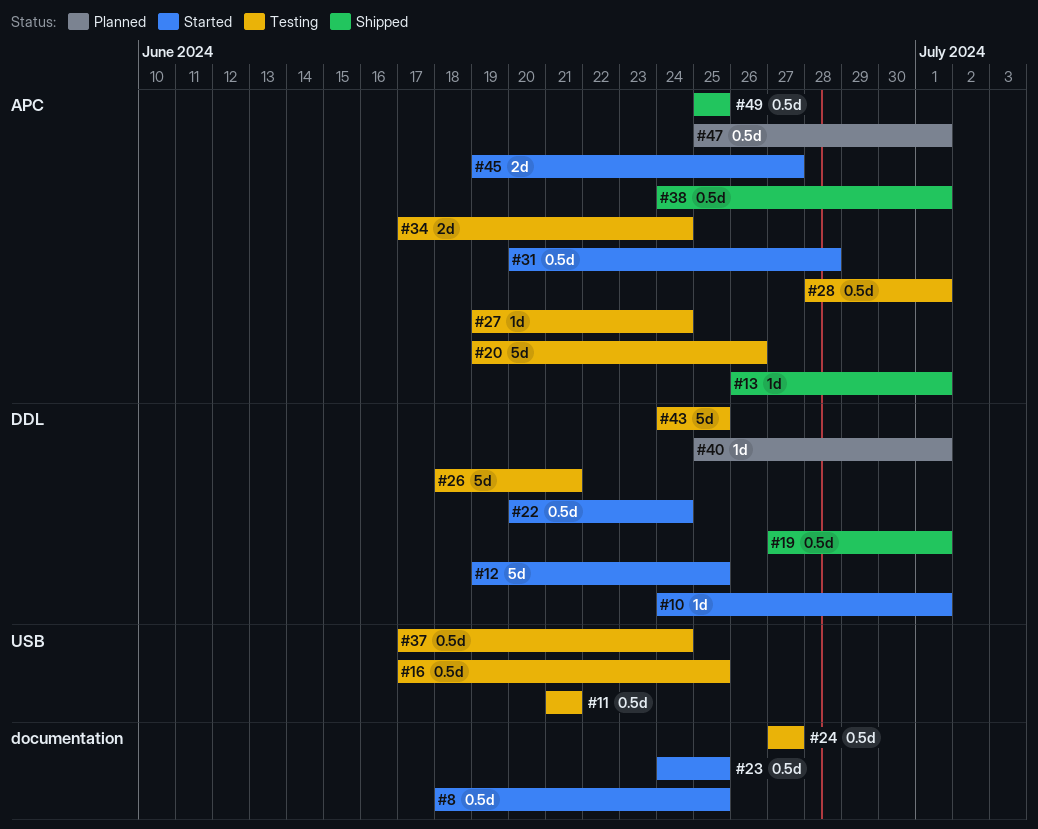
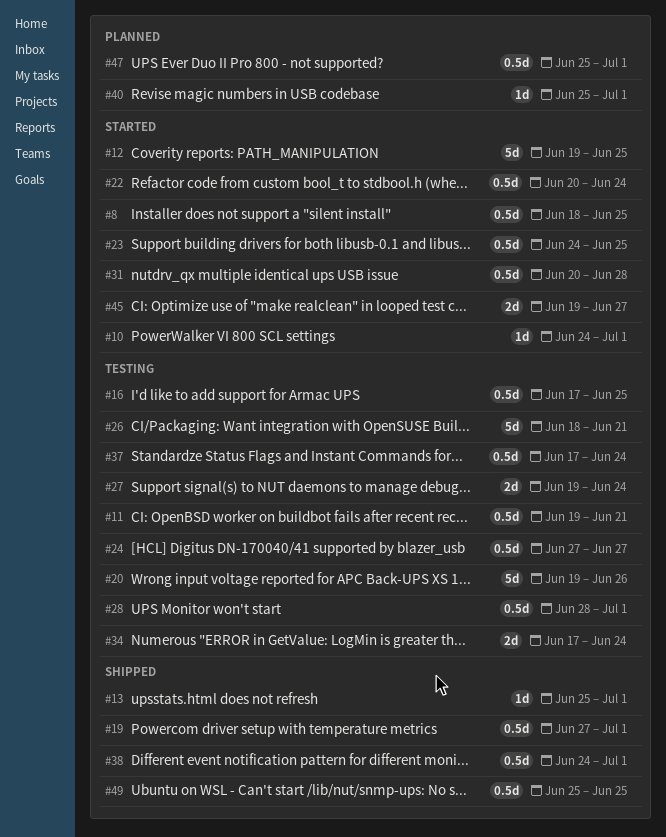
#11, start: Jun 21 -> Jun 19
#13, start: Jun 26 -> Jun 25
#27, estimate: 1d -> 2d
#43: present -> none

